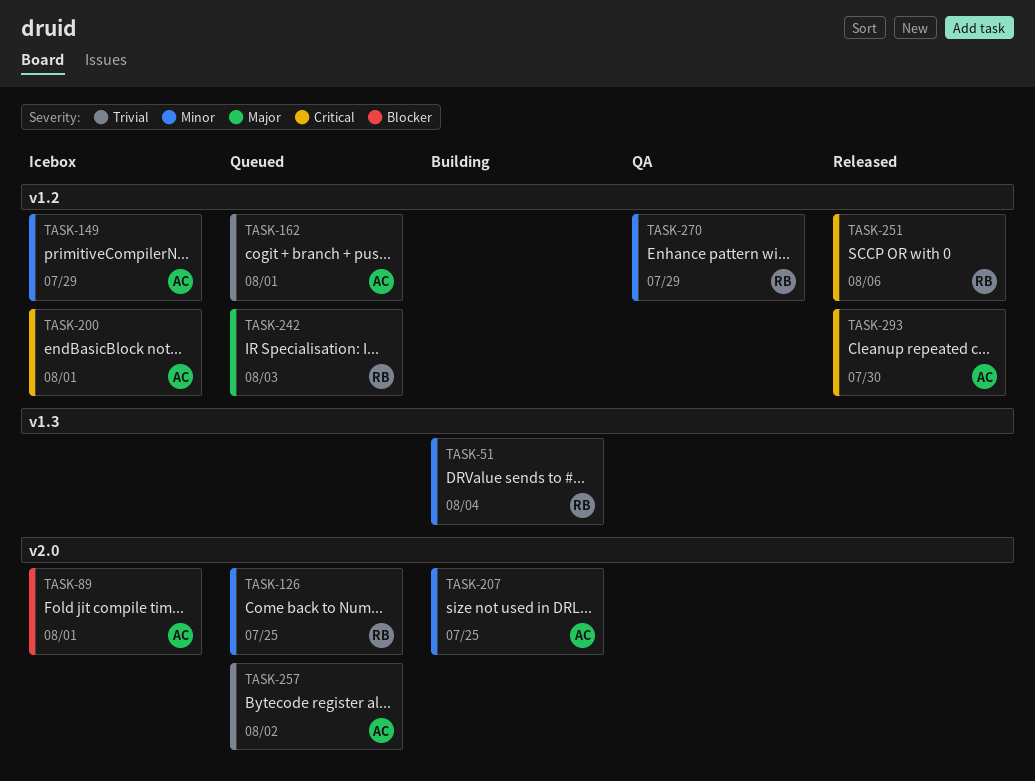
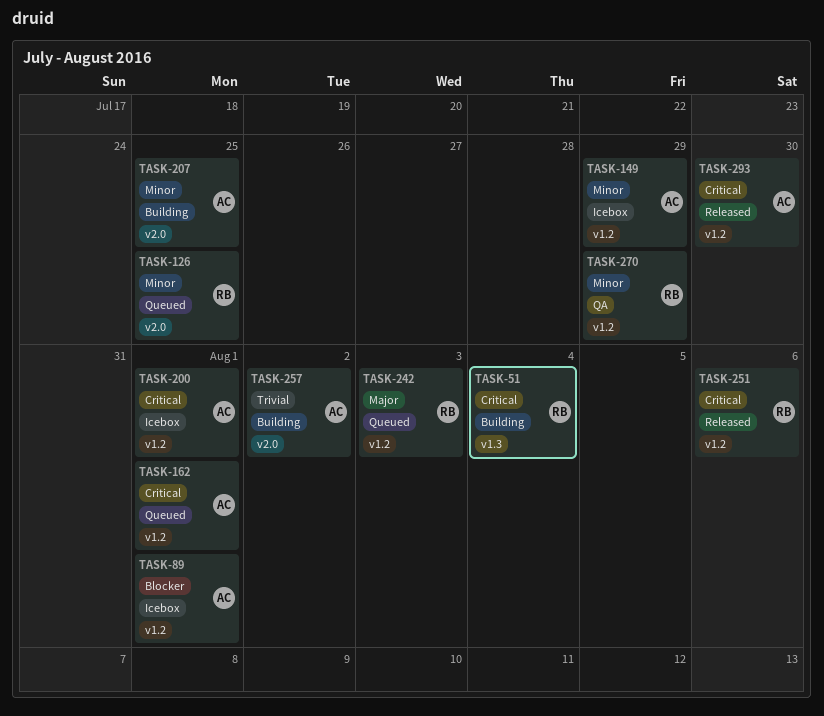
TASK-51, priority: Minor -> Critical
TASK-89, label: v2.0 -> v1.2
TASK-162, priority: Trivial -> Critical
TASK-257, status: Queued -> Building

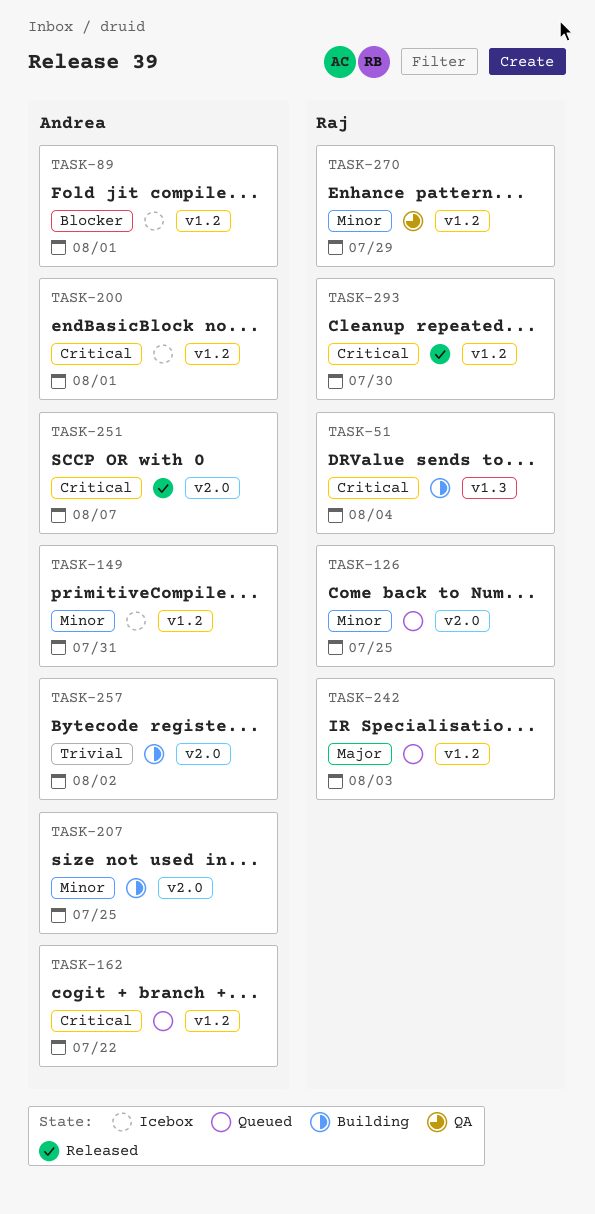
TASK-149, due: Jul 29 -> Jul 31
TASK-162, due: Aug 1 -> Jul 22
TASK-251, owner: Raj -> Andrea
TASK-251, label: v1.2 -> v2.0
TASK-251, due: Aug 6 -> Aug 7
TASK-293, owner: Andrea -> Raj

